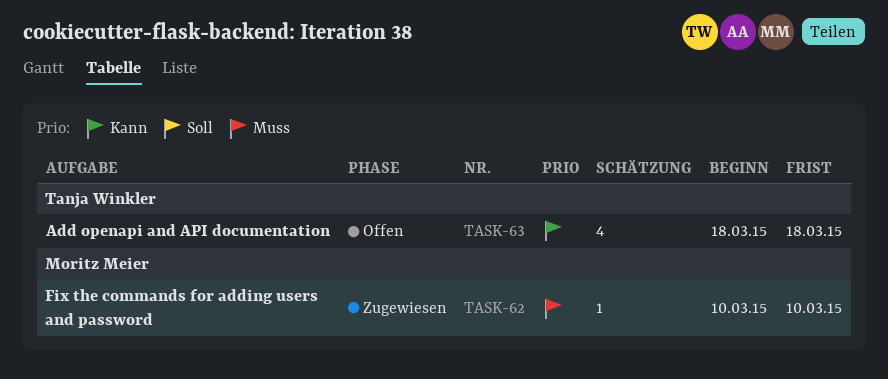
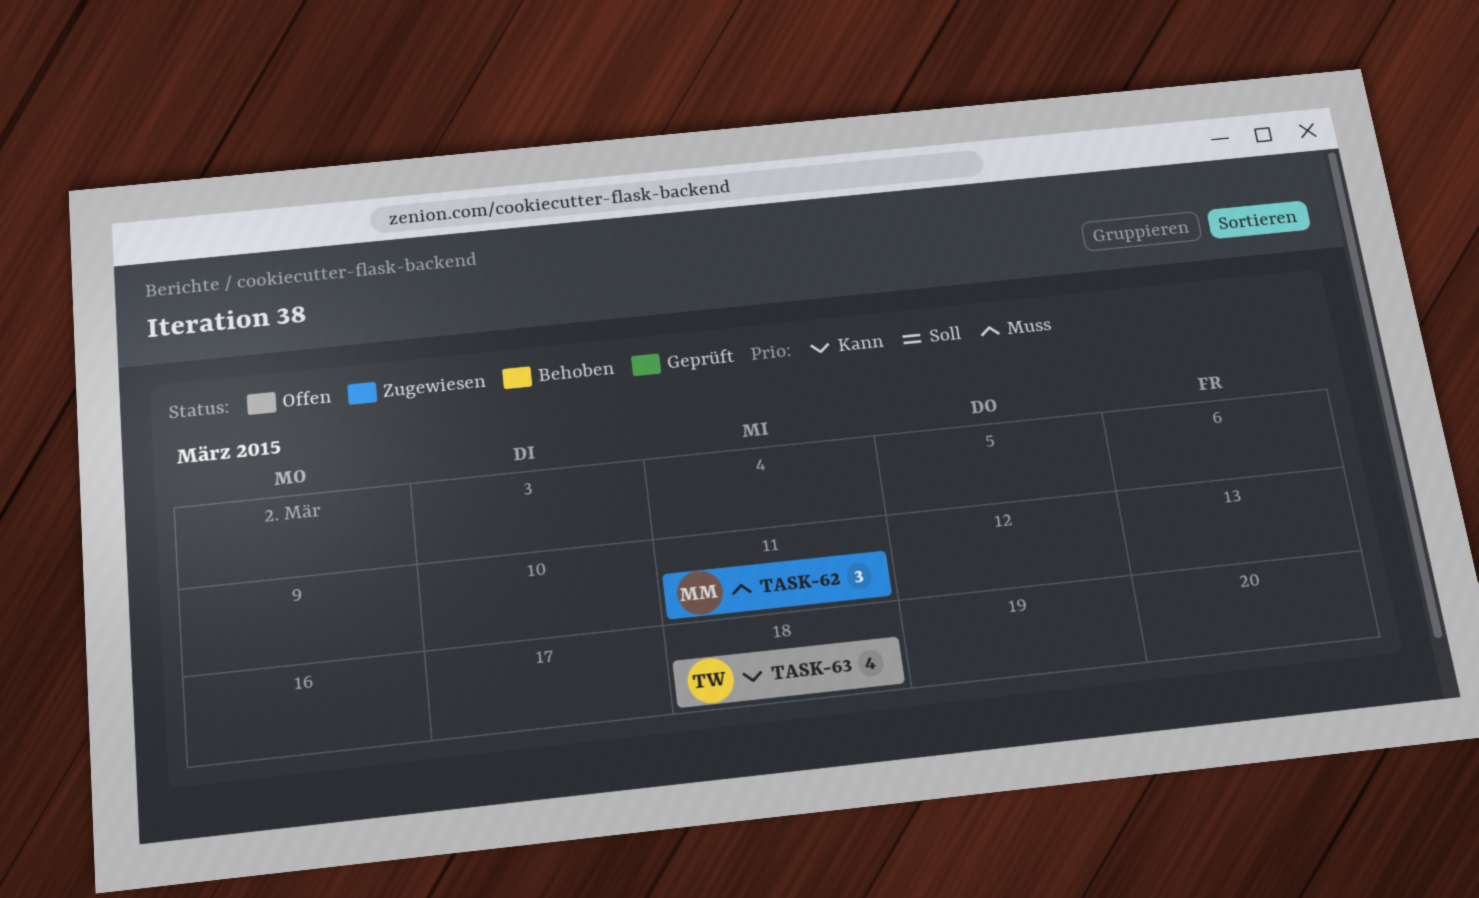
TASK-62, estimate: 1 -> 3
TASK-62, start: Mar 10 -> Mar 11
TASK-62, due: Mar 10 -> Mar 11

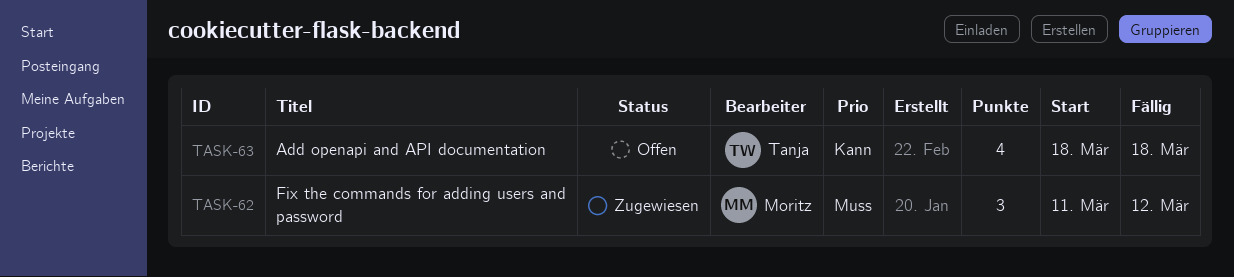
TASK-62, due: Mar 11 -> Mar 12

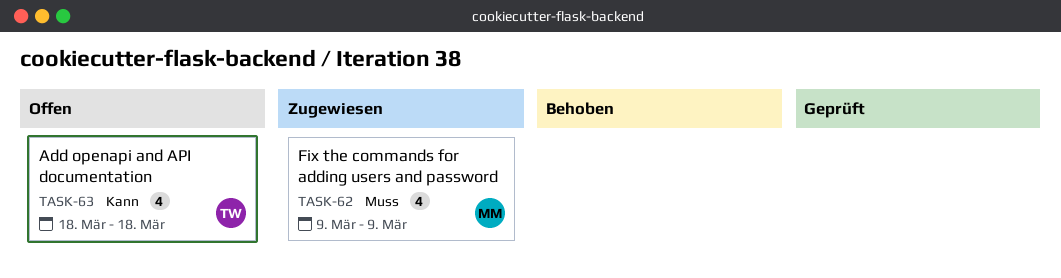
TASK-62, estimate: 3 -> 4
TASK-62, start: Mar 11 -> Mar 9
TASK-62, due: Mar 12 -> Mar 9

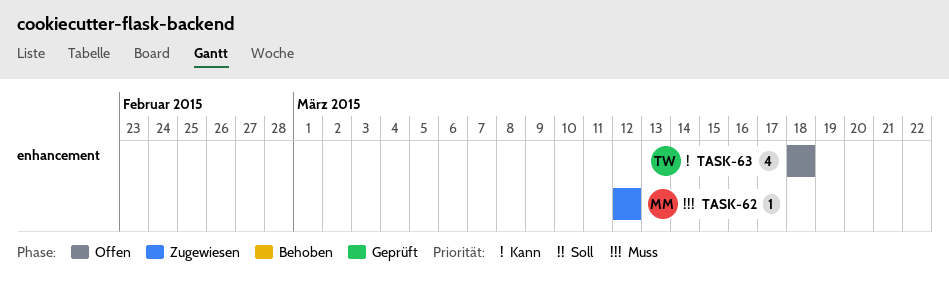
TASK-62, estimate: 4 -> 1
TASK-62, start: Mar 9 -> Mar 12
TASK-62, due: Mar 9 -> Mar 12

